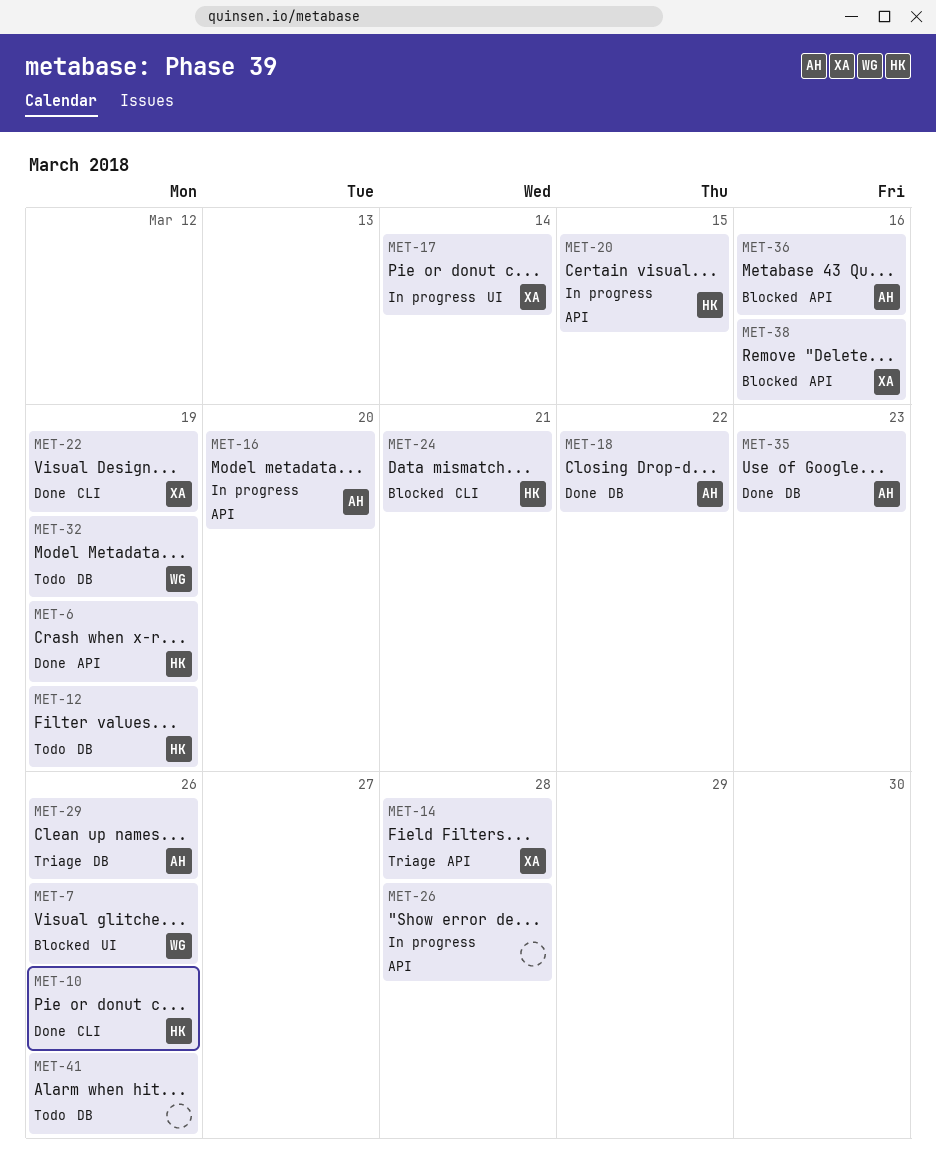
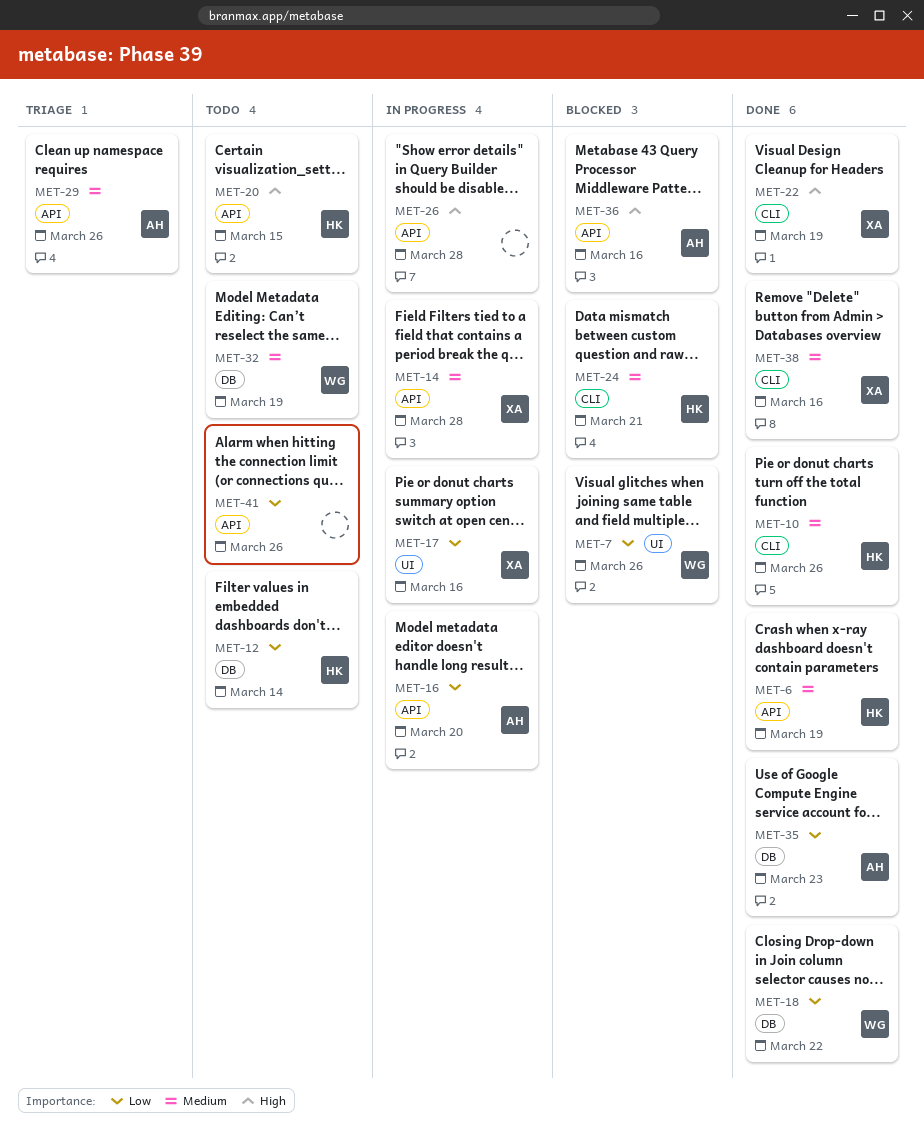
MET-12, due: Mar 19 -> Mar 14
MET-14, status: Triage -> In progress
MET-17, due: Mar 14 -> Mar 16
MET-18, owner: AH -> WG
MET-20, status: In progress -> Todo
MET-29, label: DB -> API
MET-38, status: Blocked -> Done
MET-38, label: API -> CLI
MET-41, label: DB -> API

